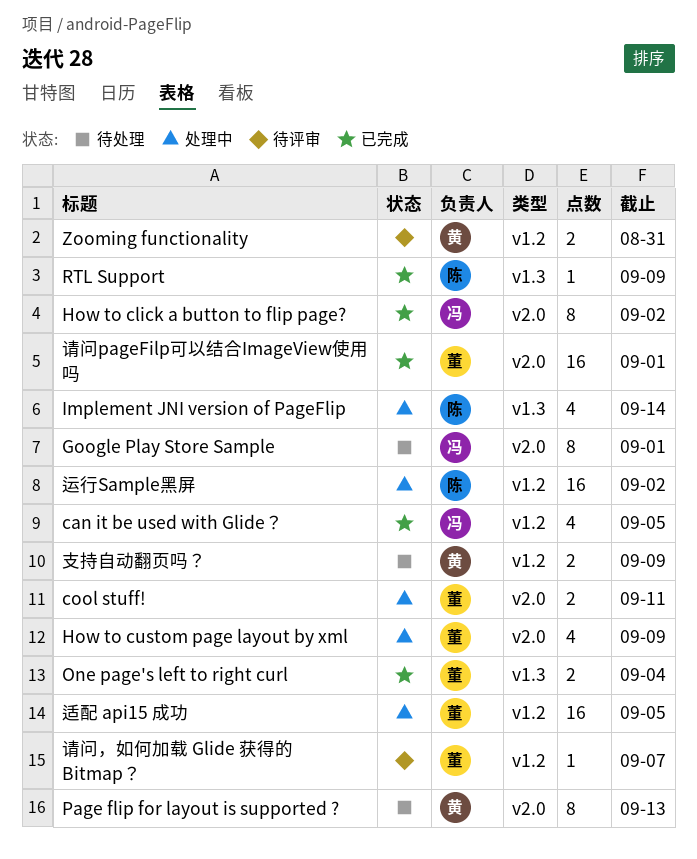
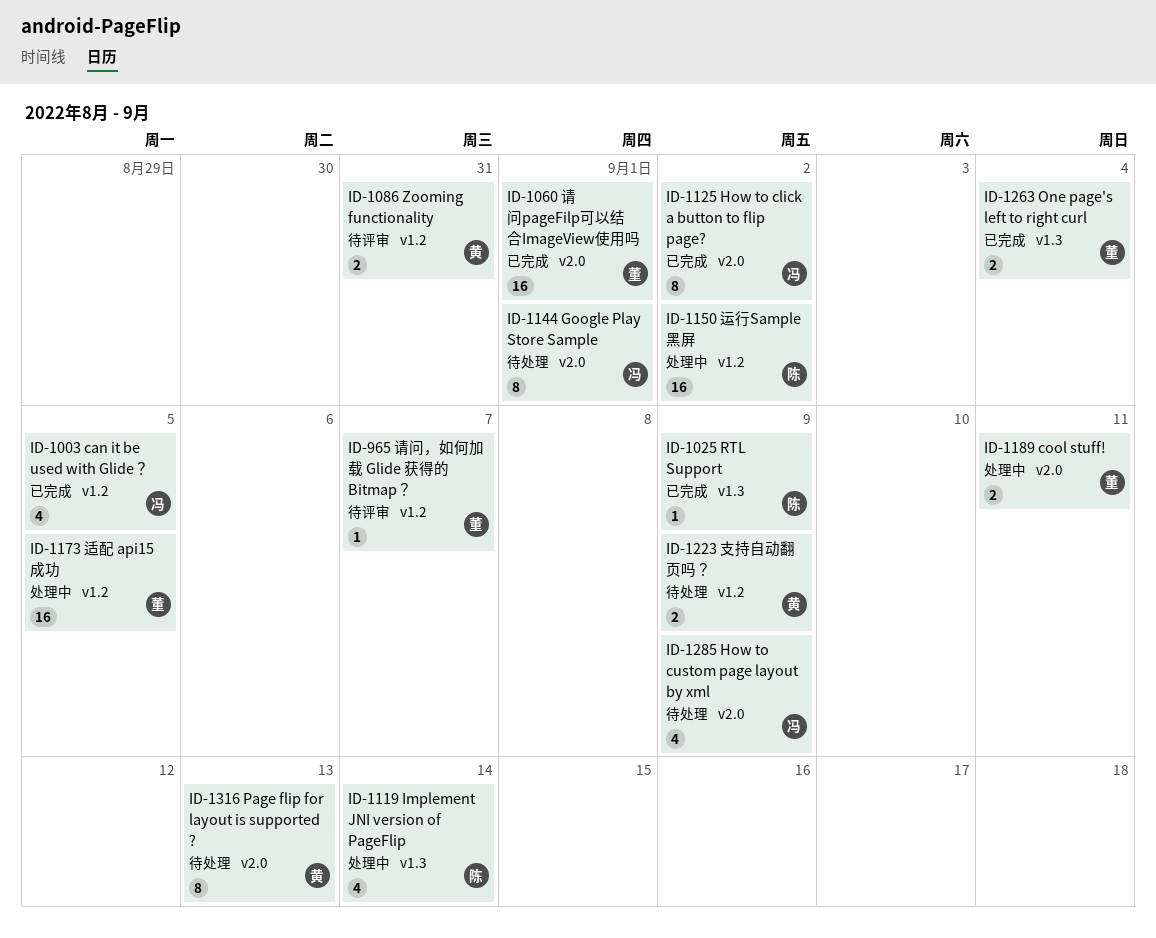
How to custom page layout by xml, status: 处理中 -> 待处理
How to custom page layout by xml, owner: 董 -> 冯

